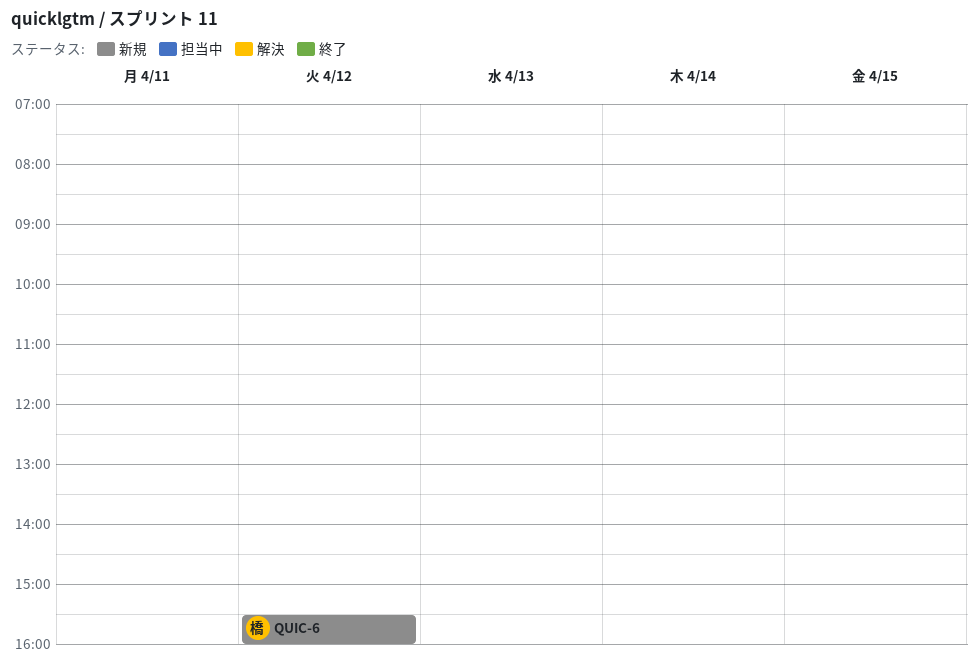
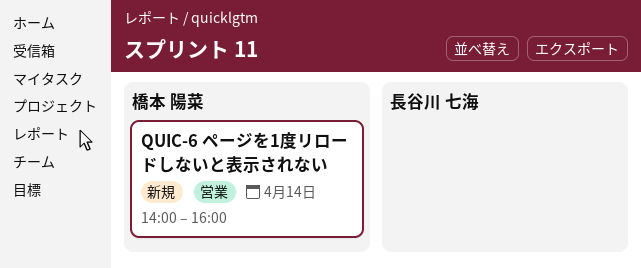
QUIC-6, day: Apr 12 -> Apr 14
QUIC-6, begins: 15:30 -> 14:00

